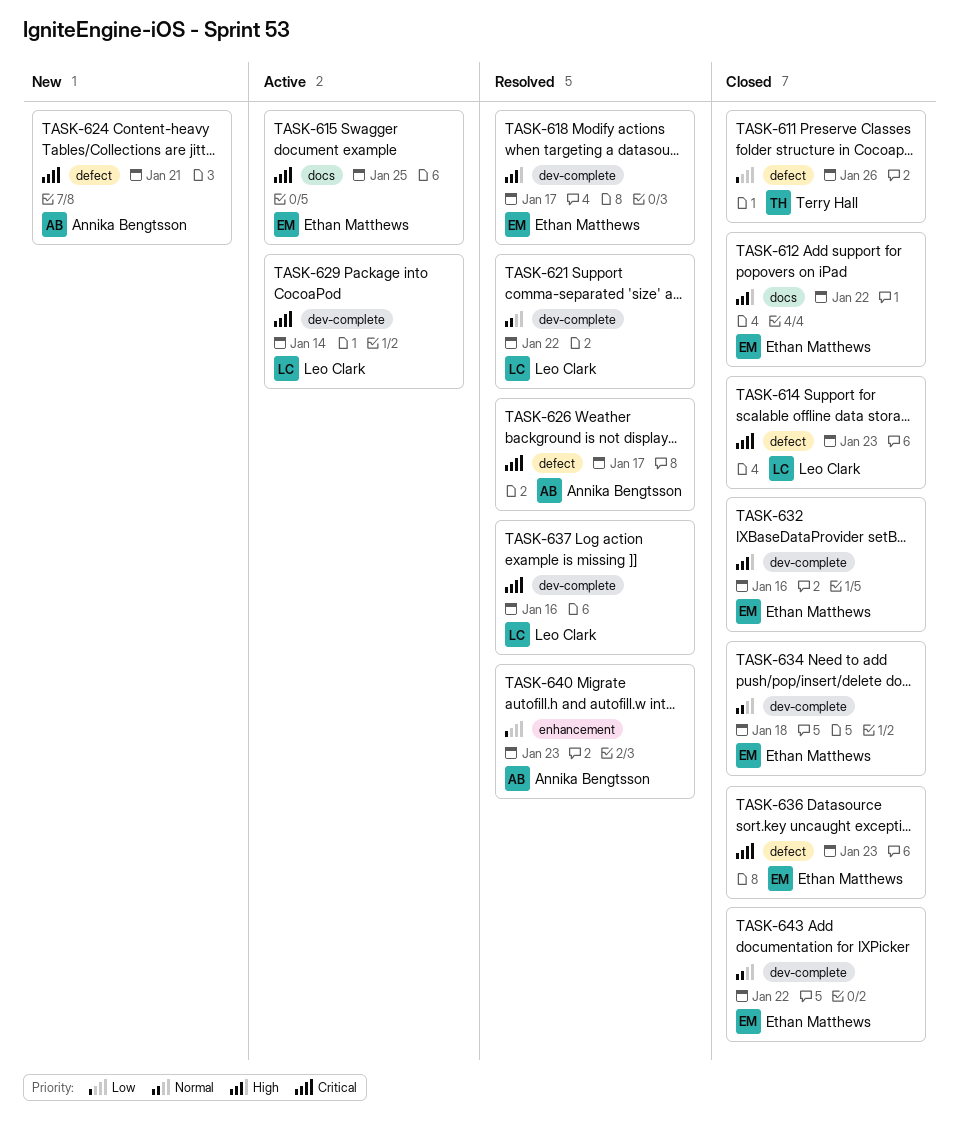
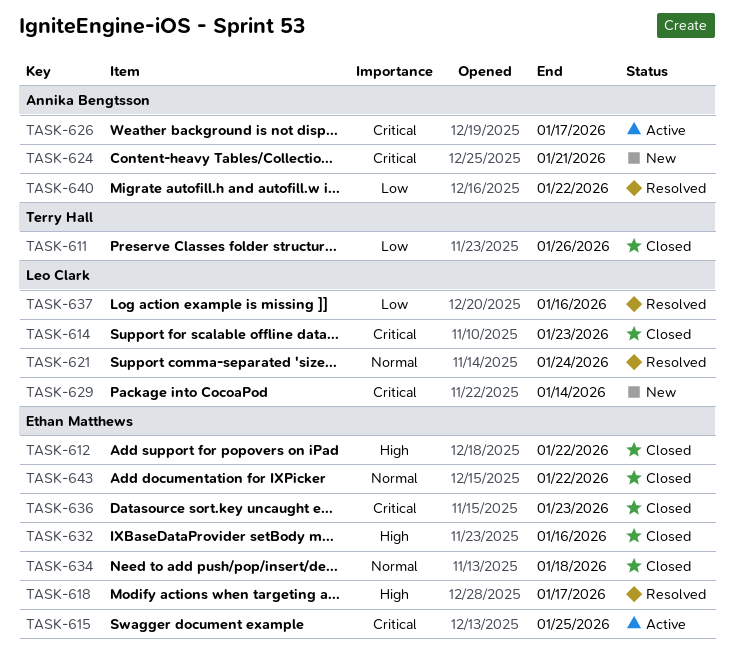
TASK-621, due: Jan 22 -> Jan 24
TASK-626, status: Resolved -> Active
TASK-629, status: Active -> New
TASK-637, priority: Critical -> Low
TASK-640, due: Jan 23 -> Jan 22

